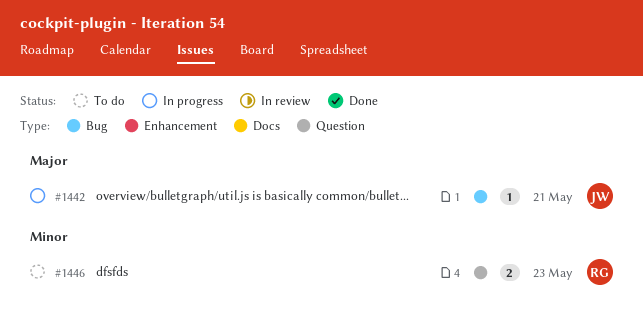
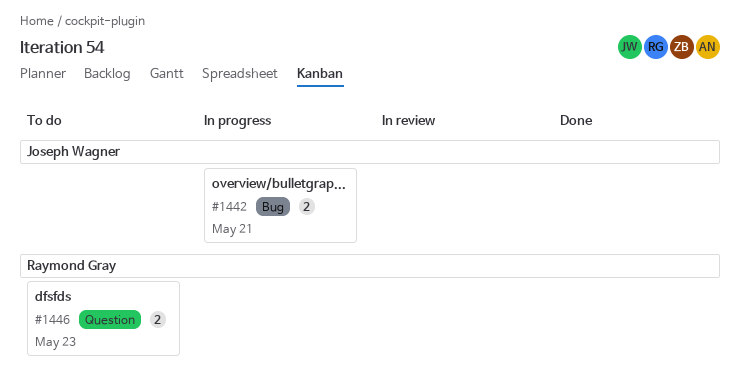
#1442, estimate: 1 -> 2

